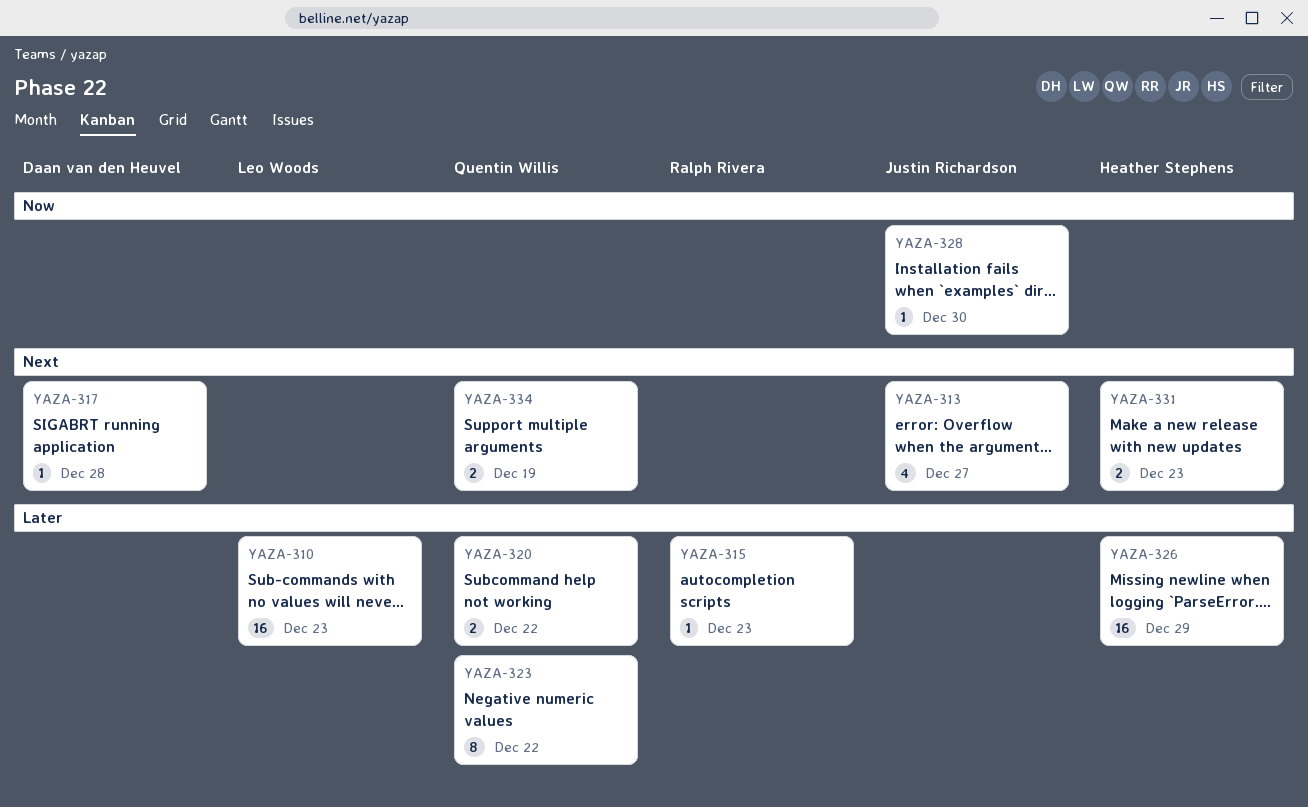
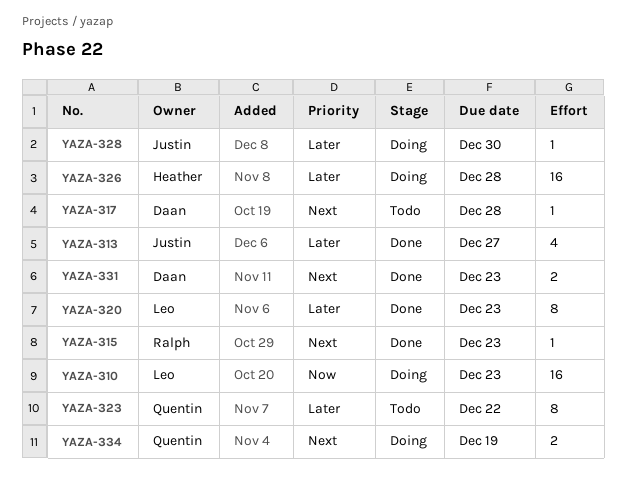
YAZA-310, priority: Later -> Now
YAZA-313, priority: Next -> Later
YAZA-315, priority: Later -> Next
YAZA-320, owner: Quentin Willis -> Leo Woods
YAZA-320, estimate: 2 -> 8
YAZA-320, due: Dec 22 -> Dec 23
YAZA-326, due: Dec 29 -> Dec 28
YAZA-328, priority: Now -> Later
YAZA-331, owner: Heather Stephens -> Daan van den Heuvel

